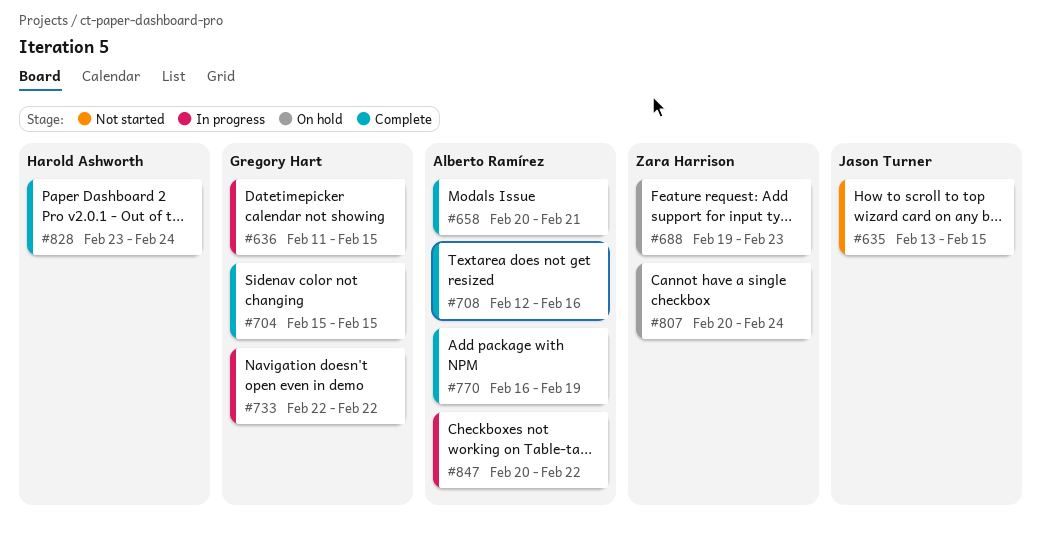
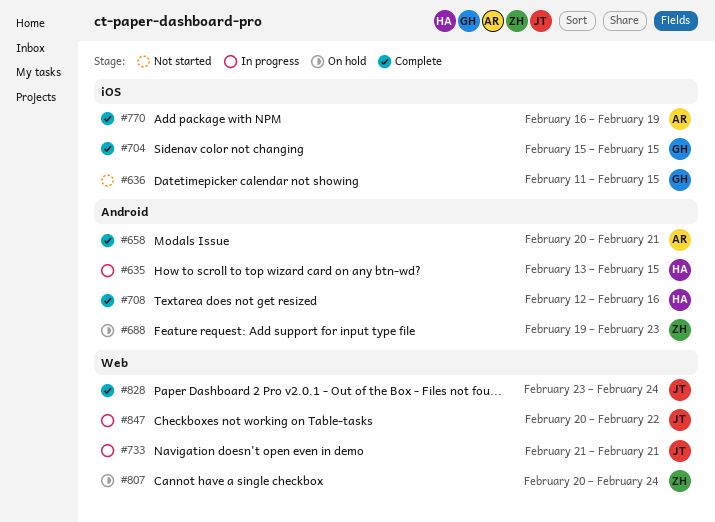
#635, status: Not started -> In progress
#635, owner: Jason Turner -> Harold Ashworth
#636, status: In progress -> Not started
#708, owner: Alberto Ramírez -> Harold Ashworth
#733, owner: Gregory Hart -> Jason Turner
#733, start: Feb 22 -> Feb 21
#733, due: Feb 22 -> Feb 21
#828, owner: Harold Ashworth -> Jason Turner
#847, owner: Alberto Ramírez -> Jason Turner

